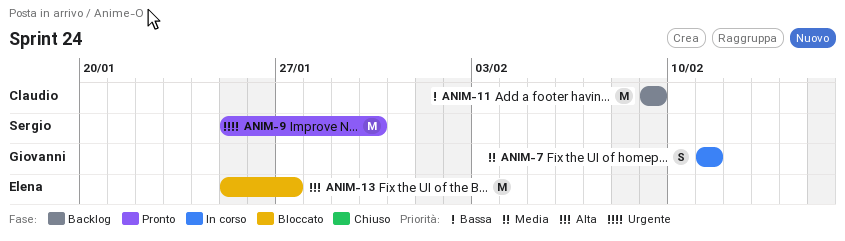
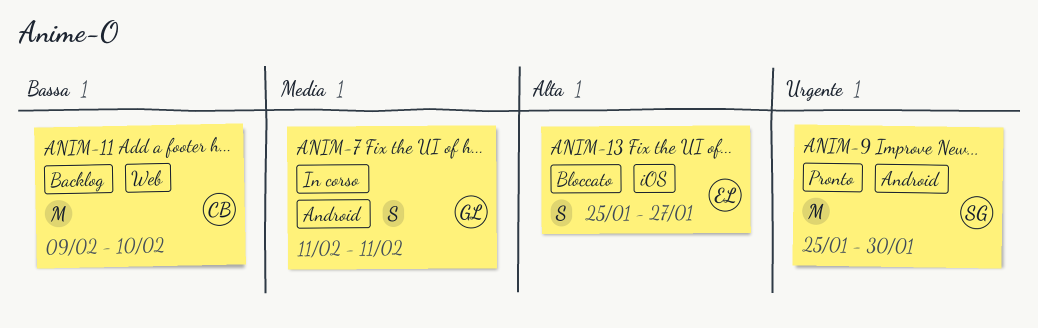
ANIM-11, due: Feb 9 -> Feb 10
ANIM-13, estimate: M -> S

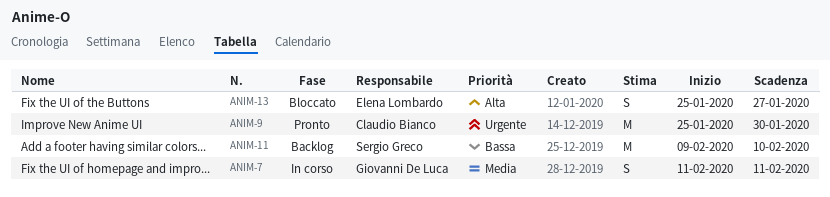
ANIM-9, owner: Sergio Greco -> Claudio Bianco
ANIM-11, owner: Claudio Bianco -> Sergio Greco

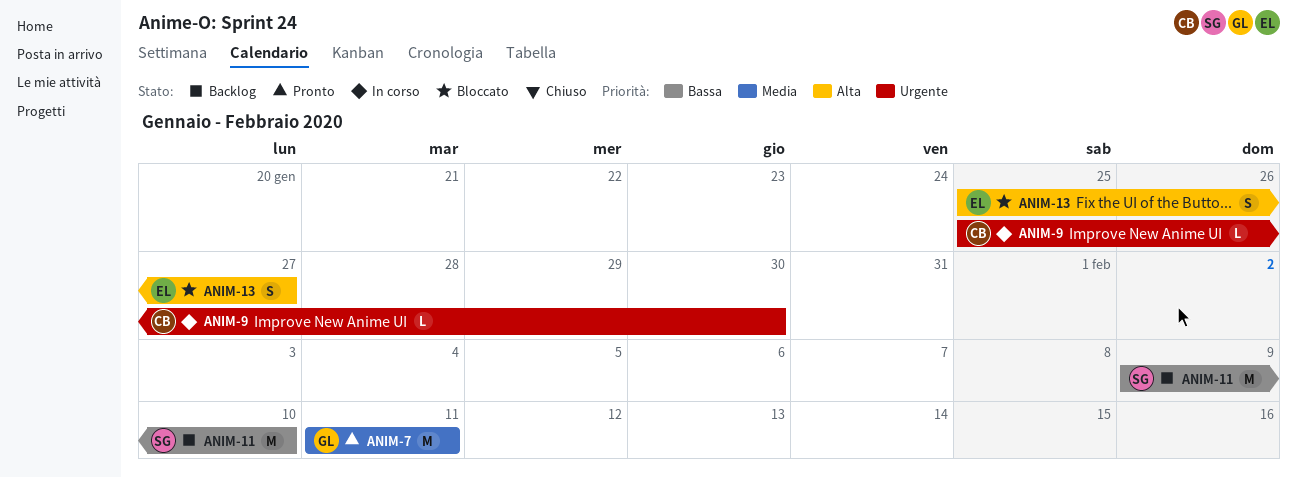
ANIM-7, status: In corso -> Pronto
ANIM-7, estimate: S -> M
ANIM-9, status: Pronto -> In corso
ANIM-9, estimate: M -> L

